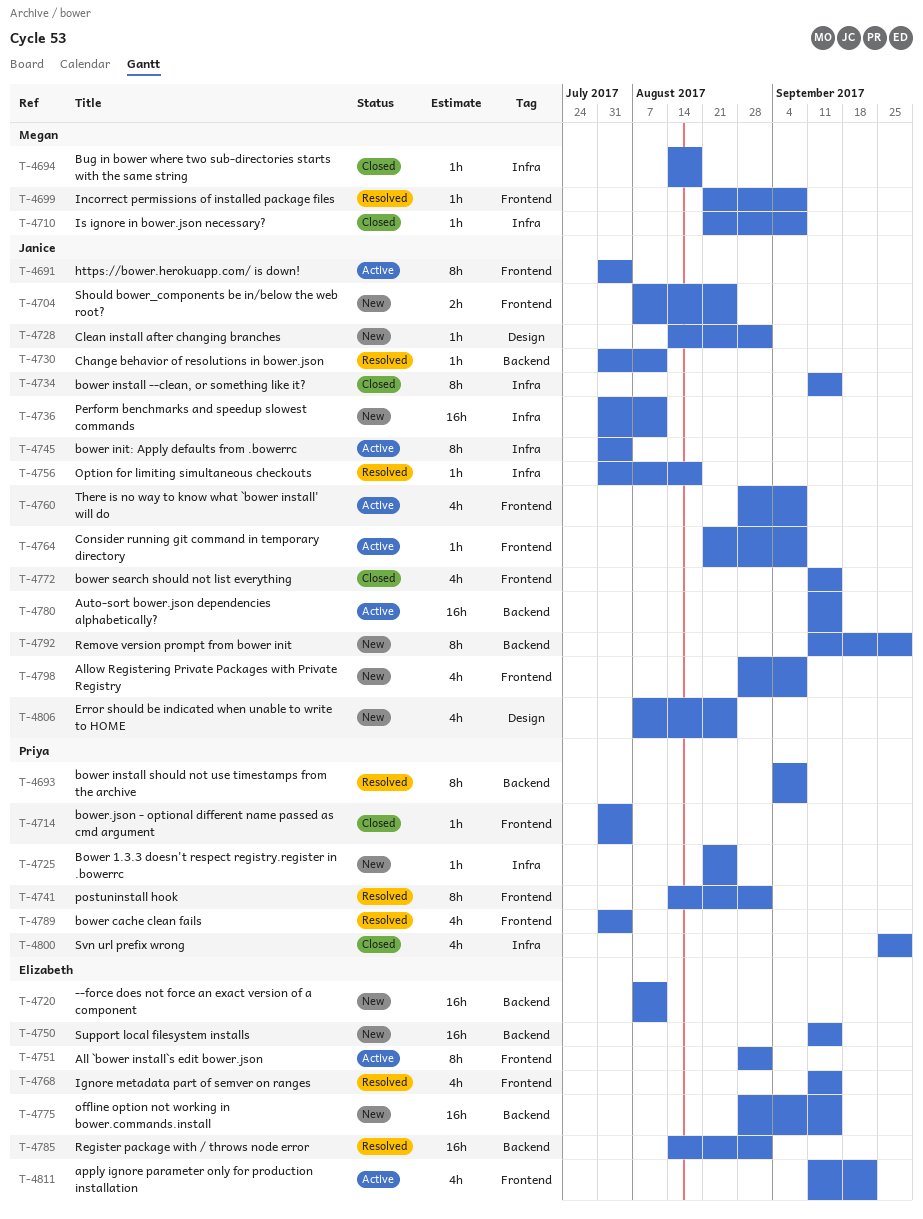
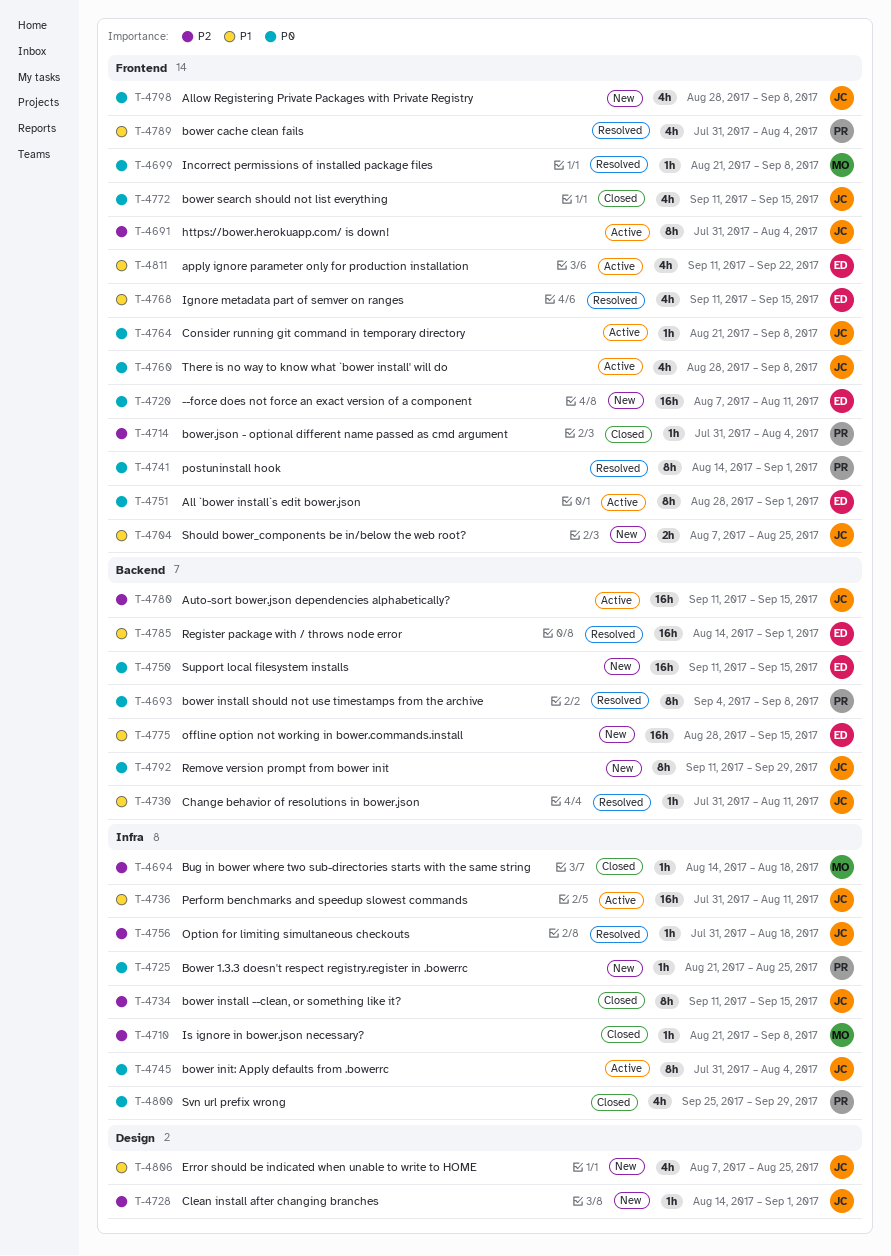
T-4720, label: Backend -> Frontend
T-4736, status: New -> Active

